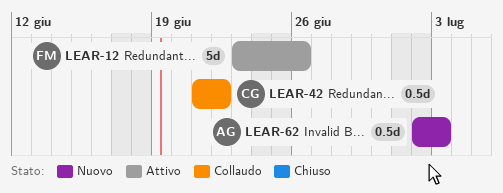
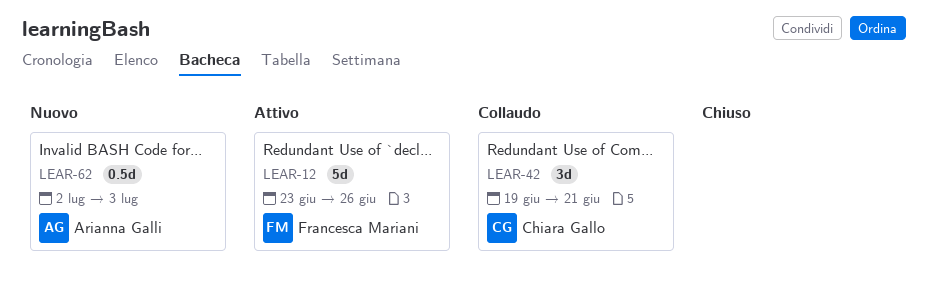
LEAR-42, estimate: 0.5d -> 3d
LEAR-42, start: Jun 21 -> Jun 19
LEAR-42, due: Jun 22 -> Jun 21

